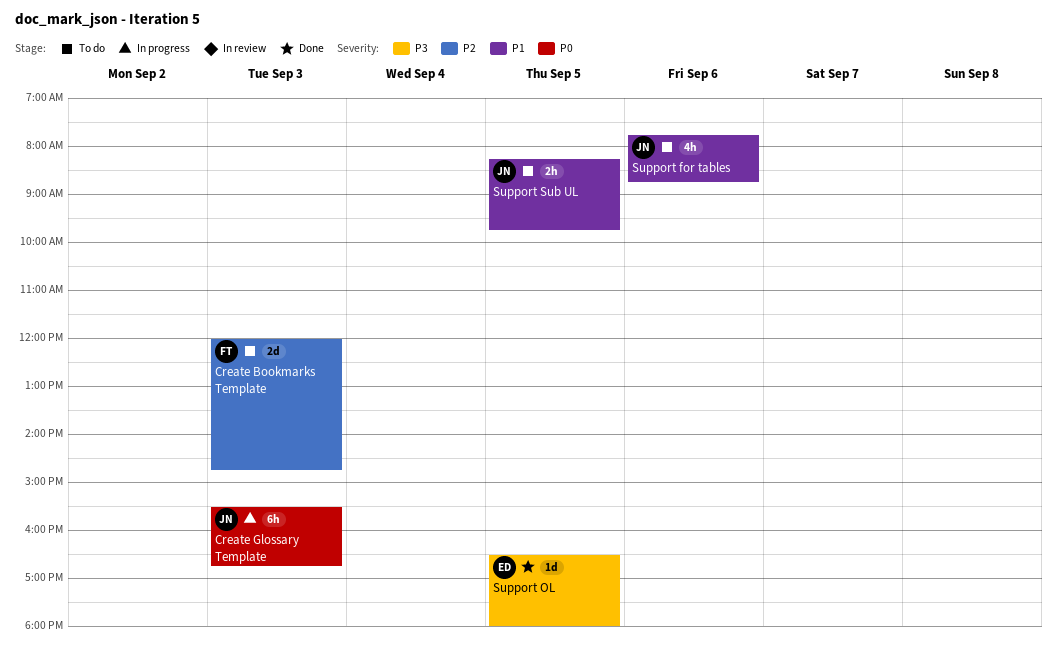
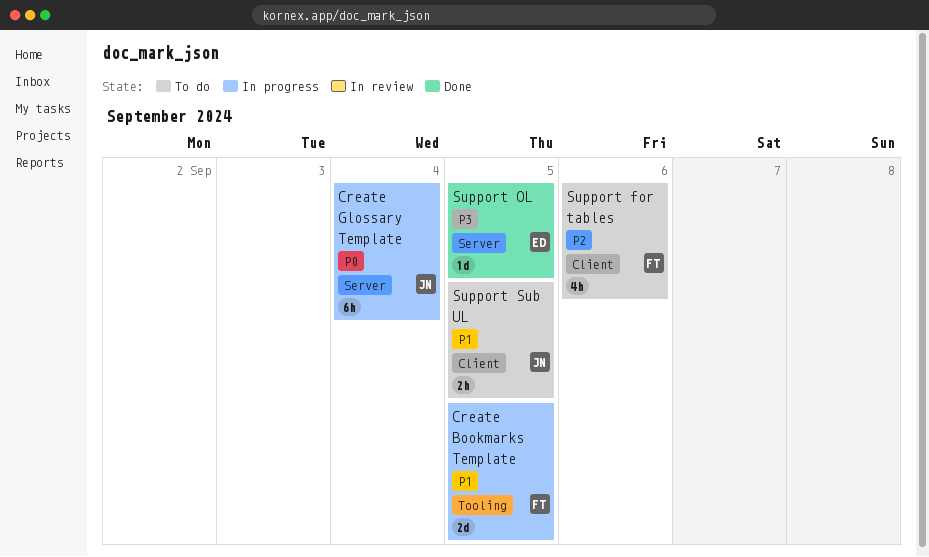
Create Bookmarks Template, status: To do -> In progress
Create Bookmarks Template, priority: P2 -> P1
Create Bookmarks Template, day: Sep 3 -> Sep 5
Create Glossary Template, day: Sep 3 -> Sep 4
Support for tables, owner: JN -> FT
Support for tables, priority: P1 -> P2

